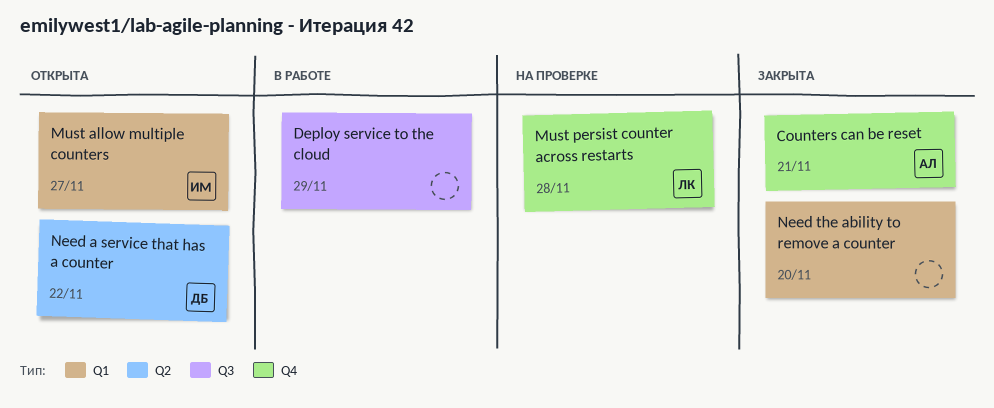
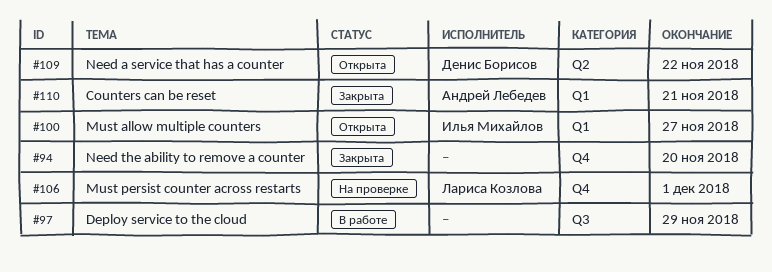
Counters can be reset, label: Q4 -> Q1
Must persist counter across restarts, due: Nov 28 -> Dec 1
Need the ability to remove a counter, label: Q1 -> Q4

